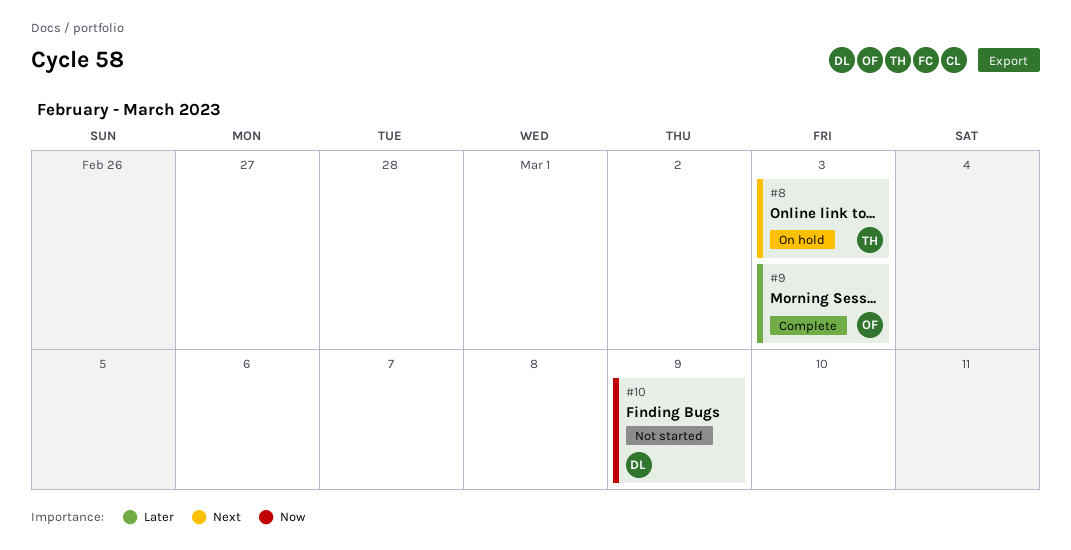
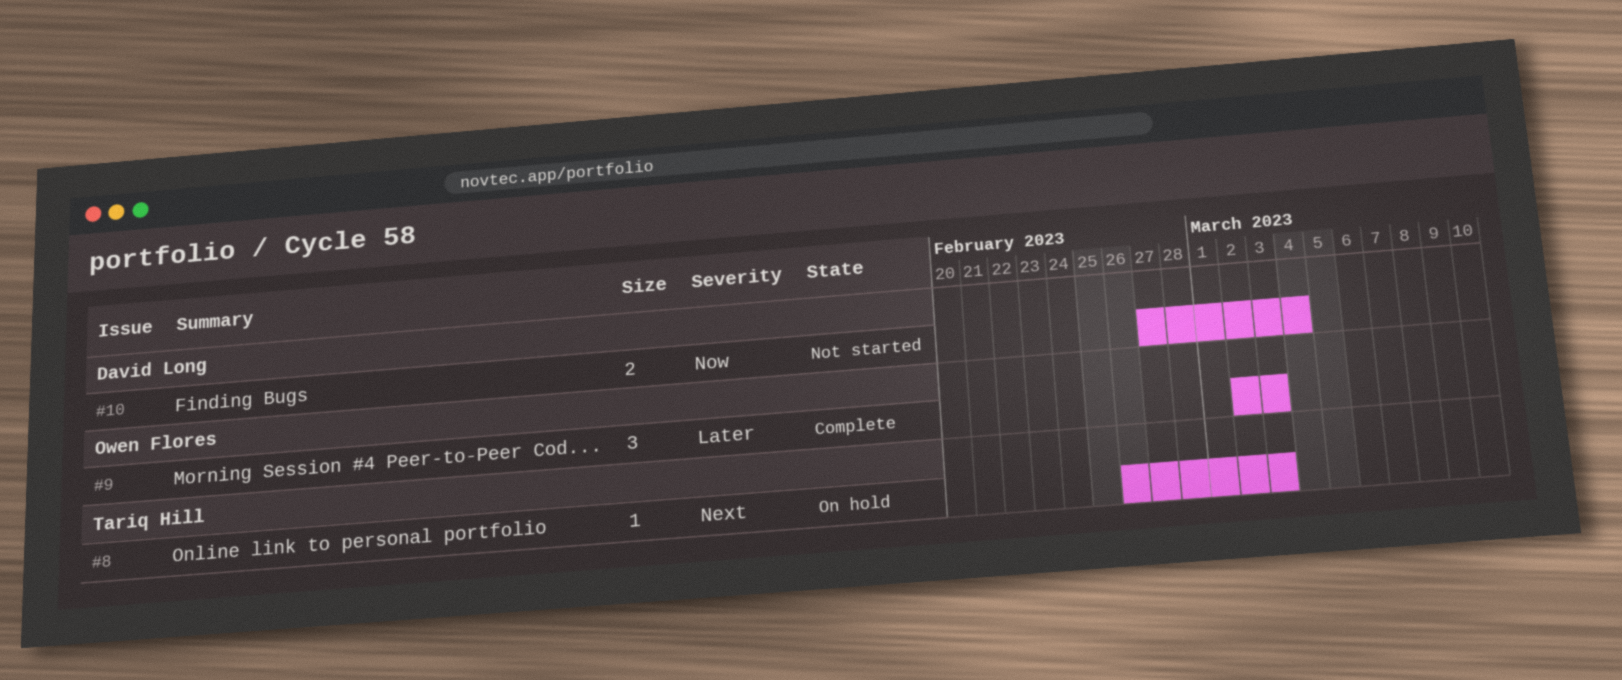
#10, due: Mar 9 -> Mar 4

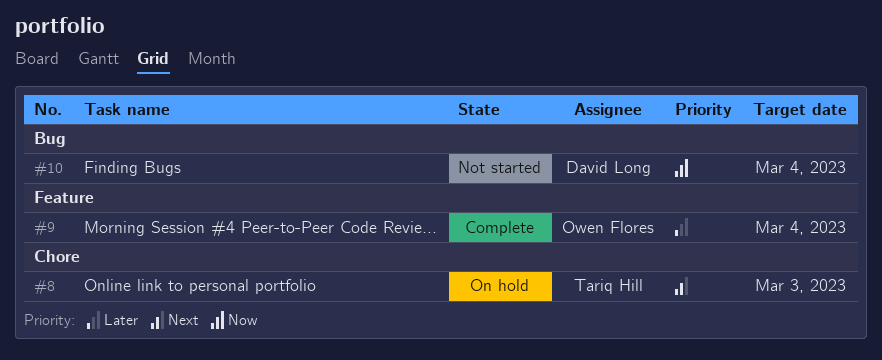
#9, due: Mar 3 -> Mar 4

